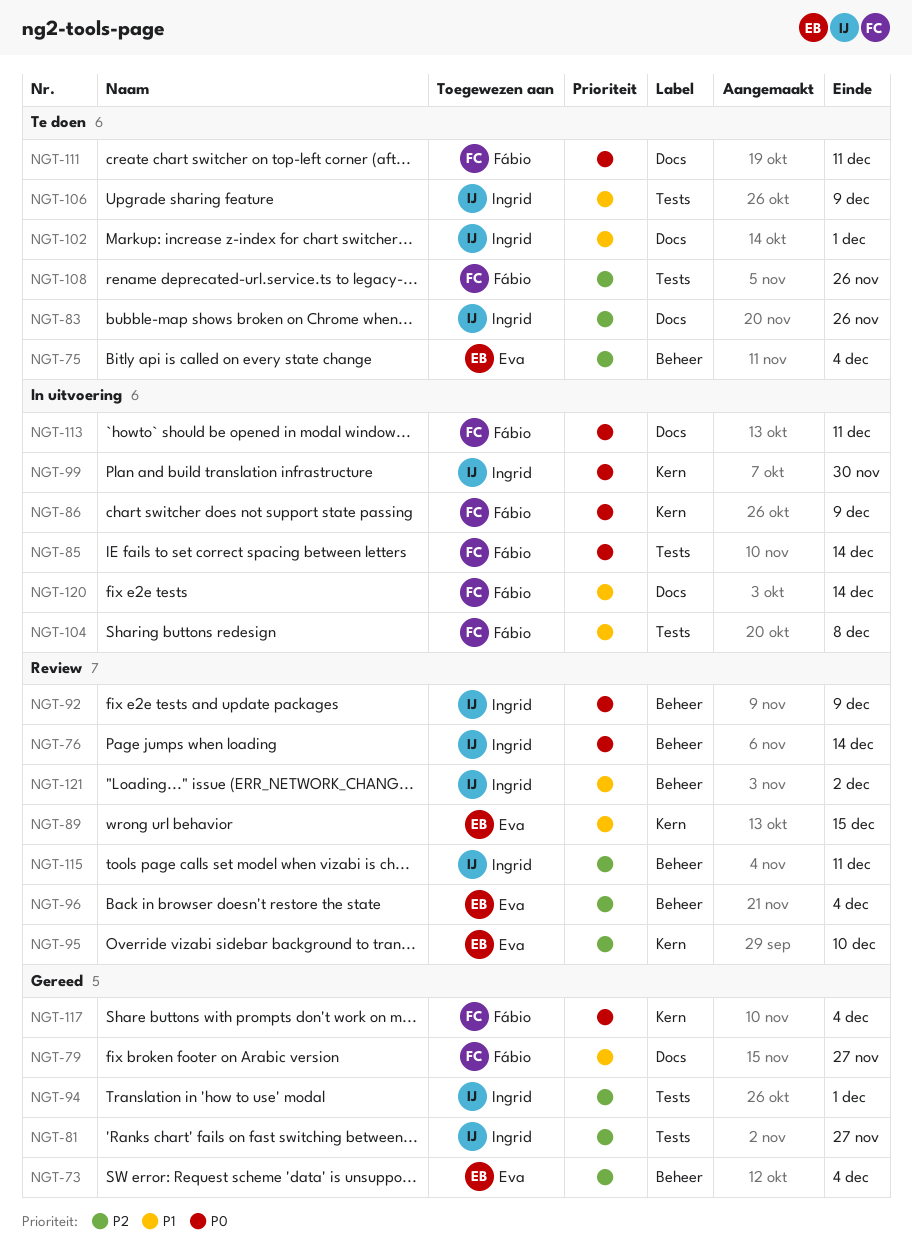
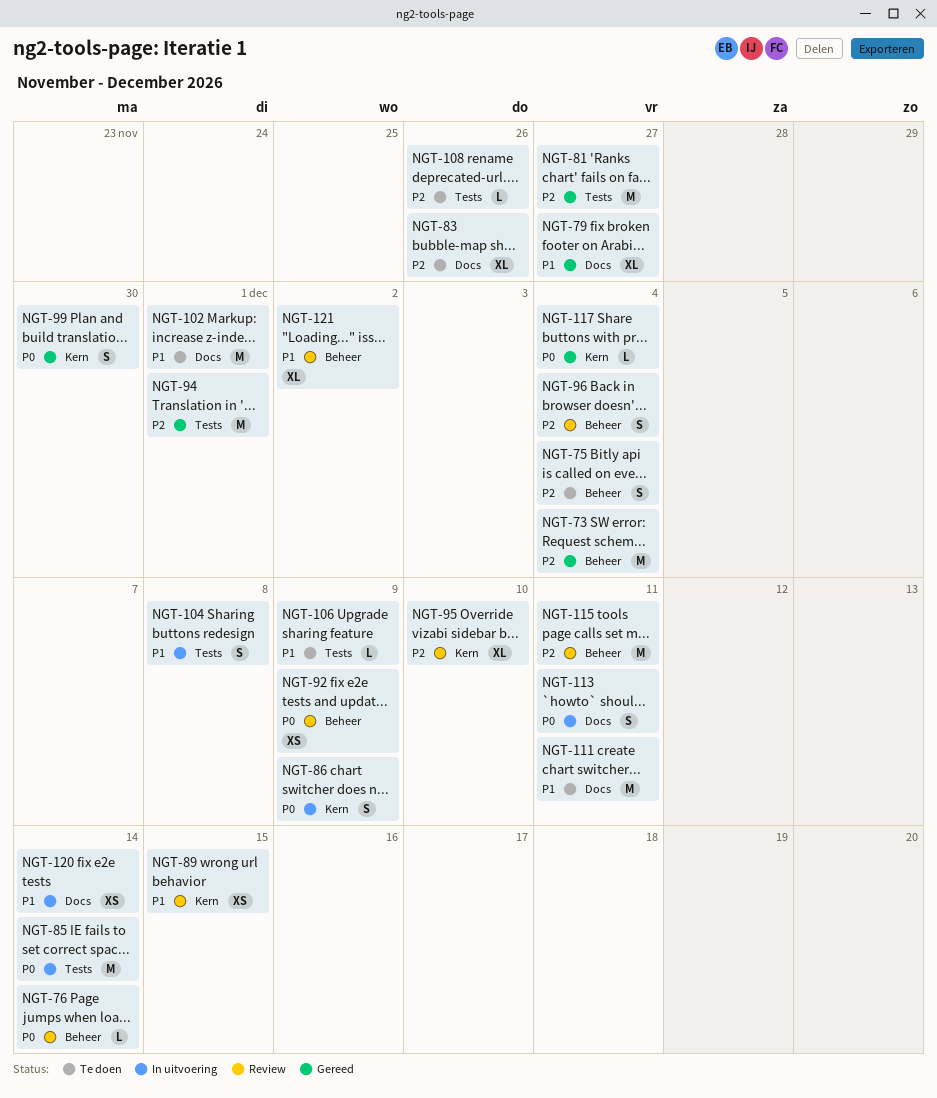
NGT-99, status: In uitvoering -> Gereed
NGT-111, priority: P0 -> P1

